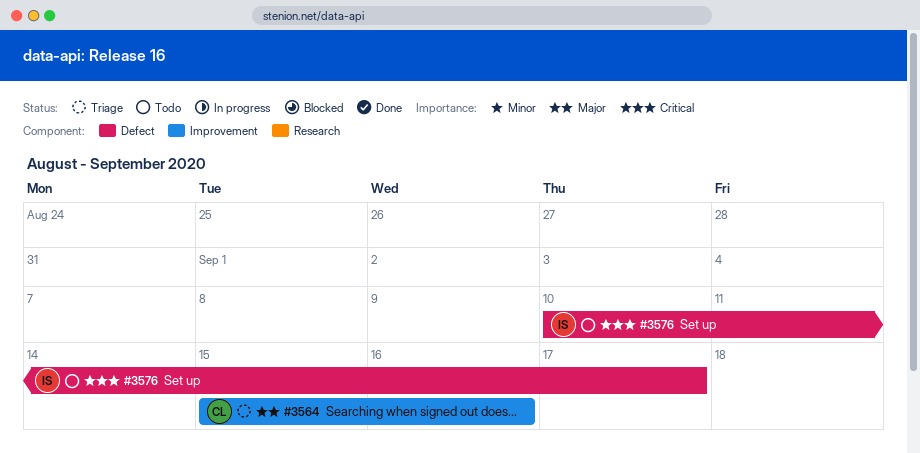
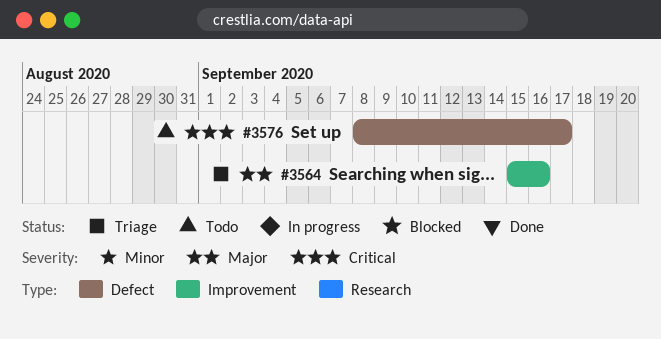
#3576, start: Sep 10 -> Sep 8

